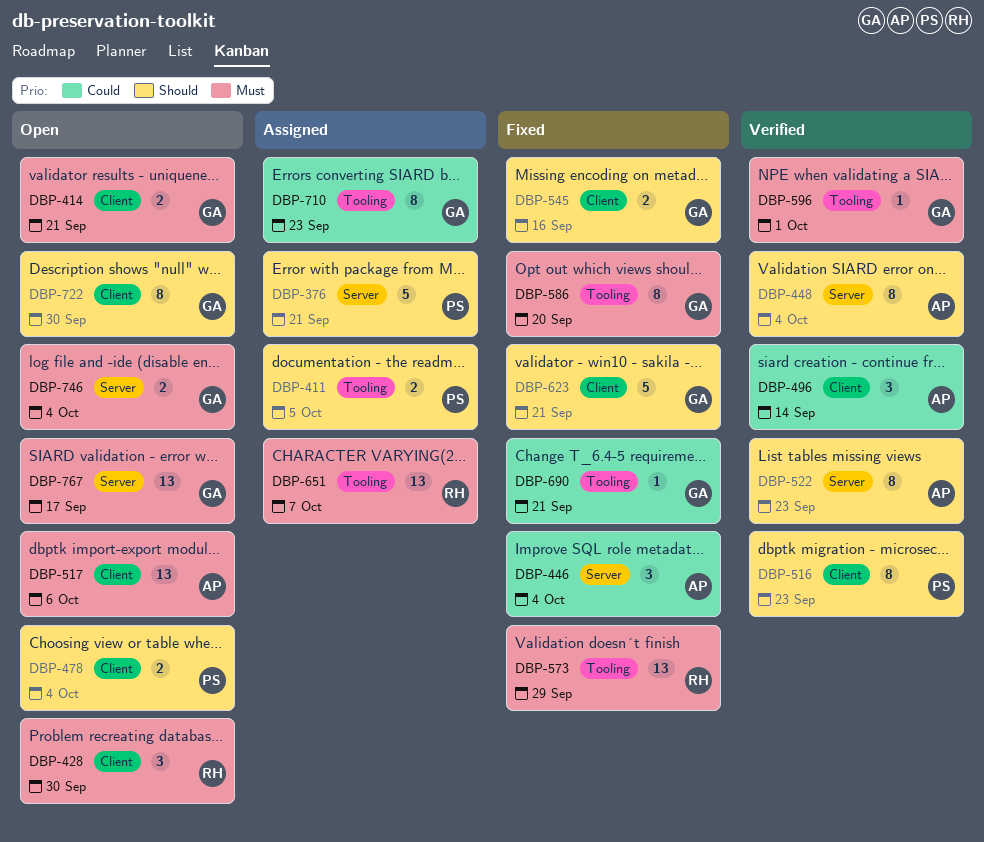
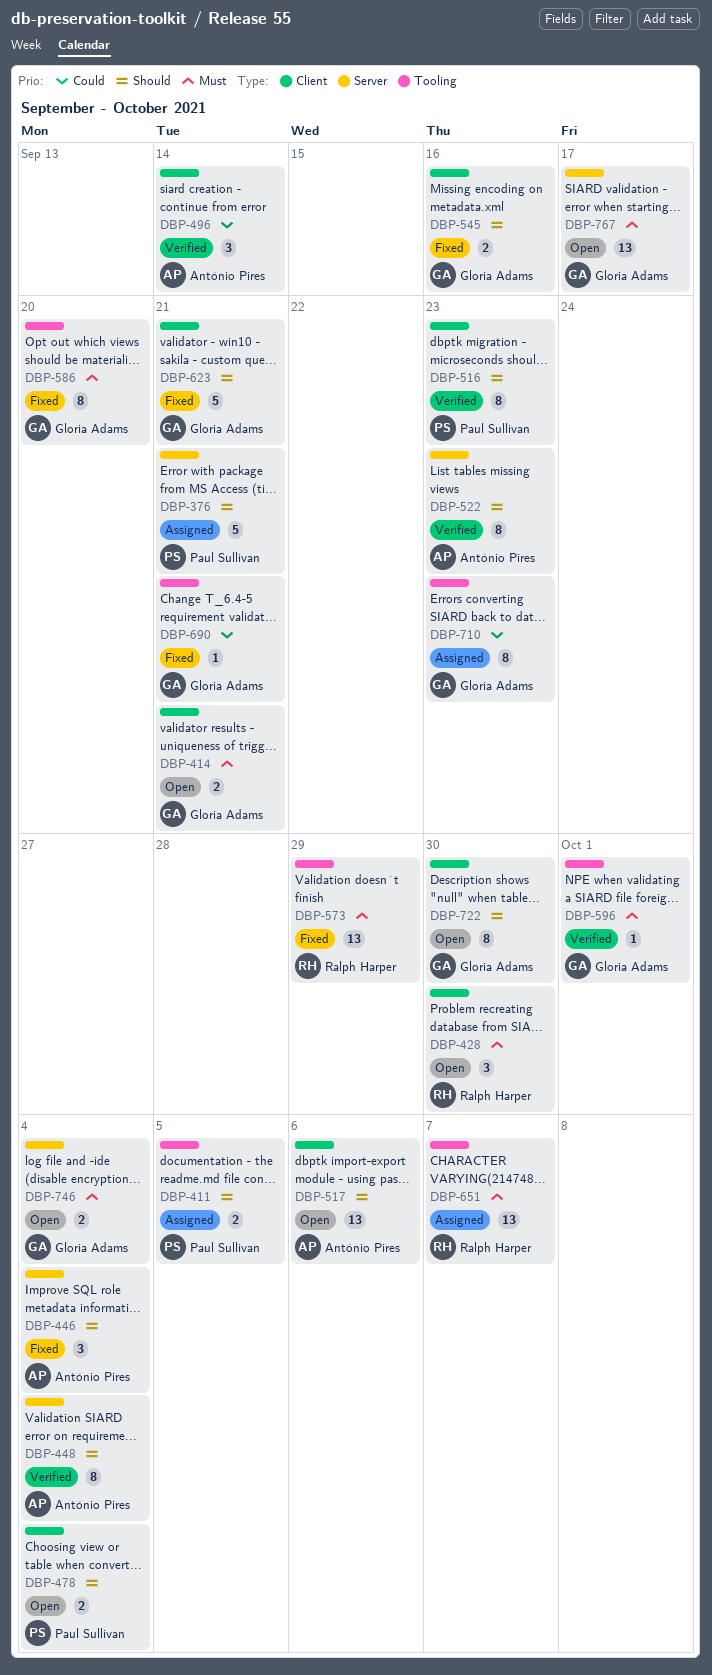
DBP-446, priority: Could -> Should
DBP-517, priority: Must -> Should

